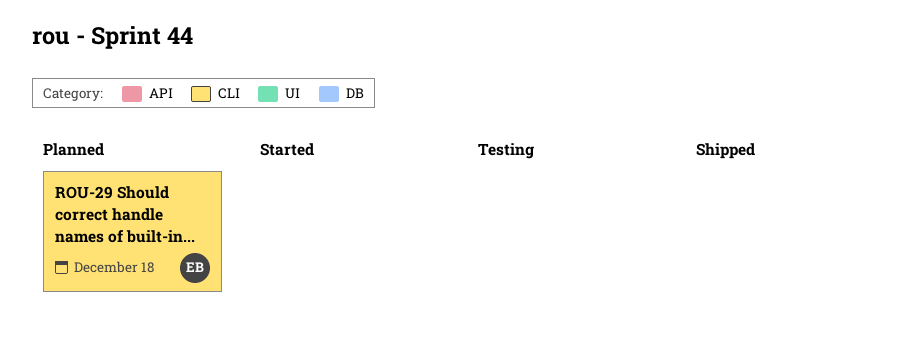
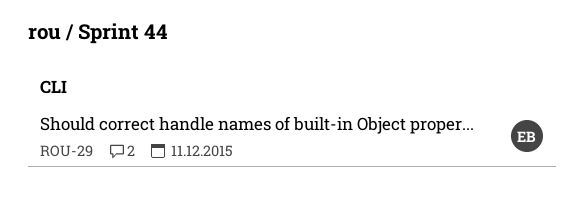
ROU-29, due: Dec 18 -> Dec 11

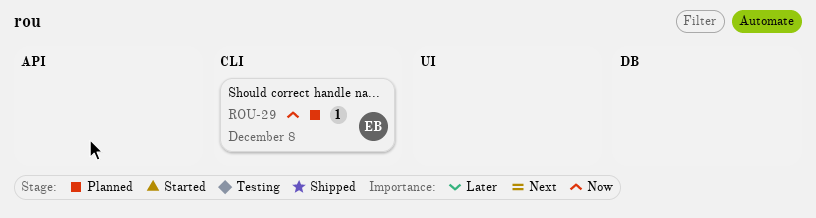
ROU-29, due: Dec 11 -> Dec 8

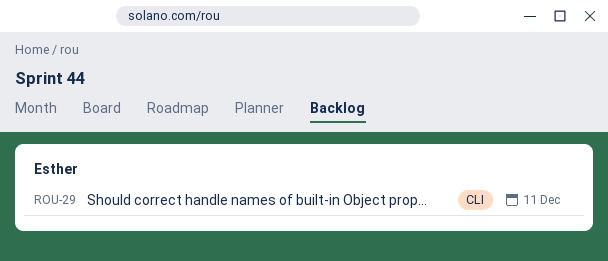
ROU-29, due: Dec 8 -> Dec 11

